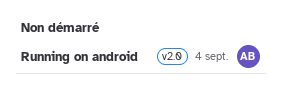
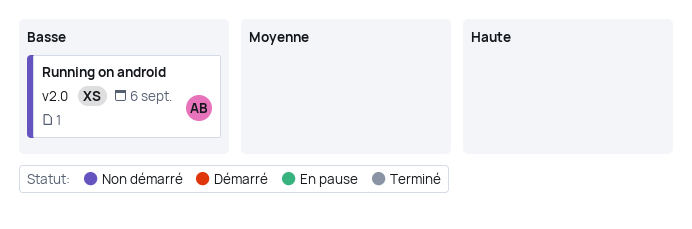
Running on android, due: Sep 4 -> Sep 6

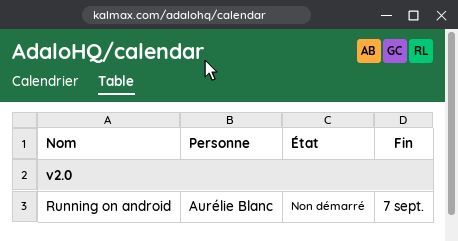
Running on android, due: Sep 6 -> Sep 7

